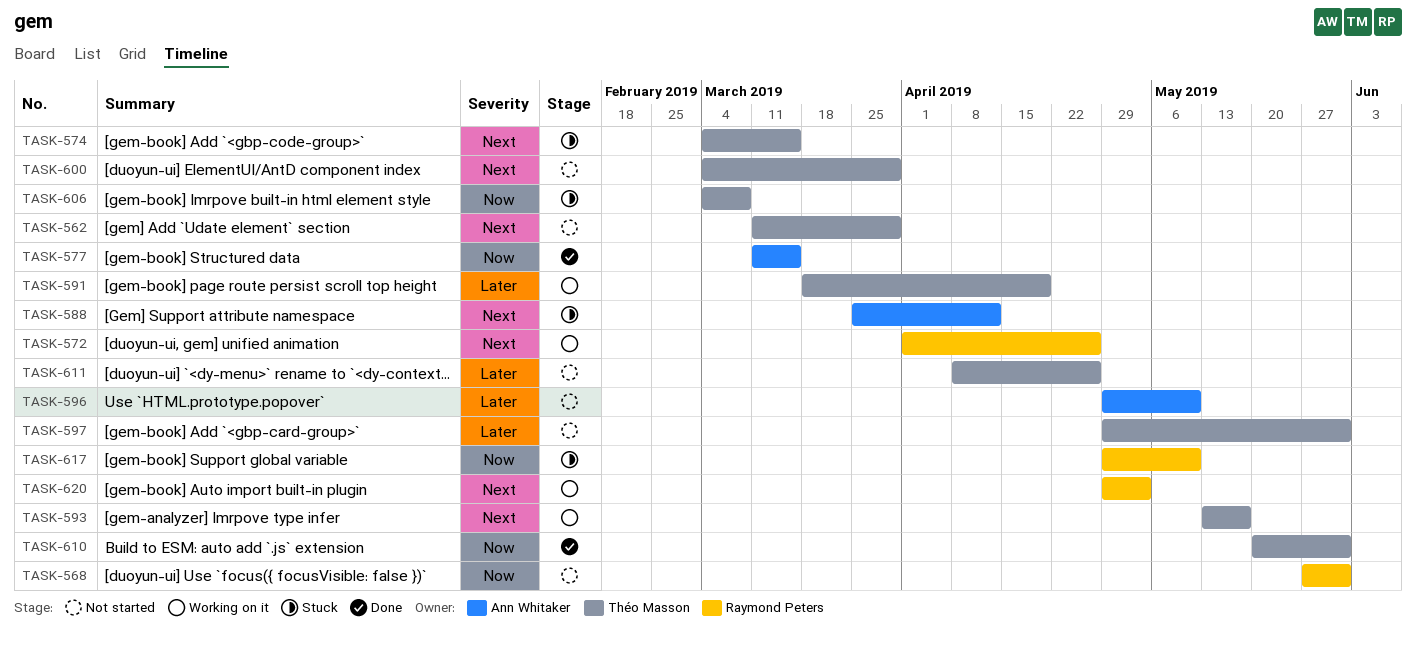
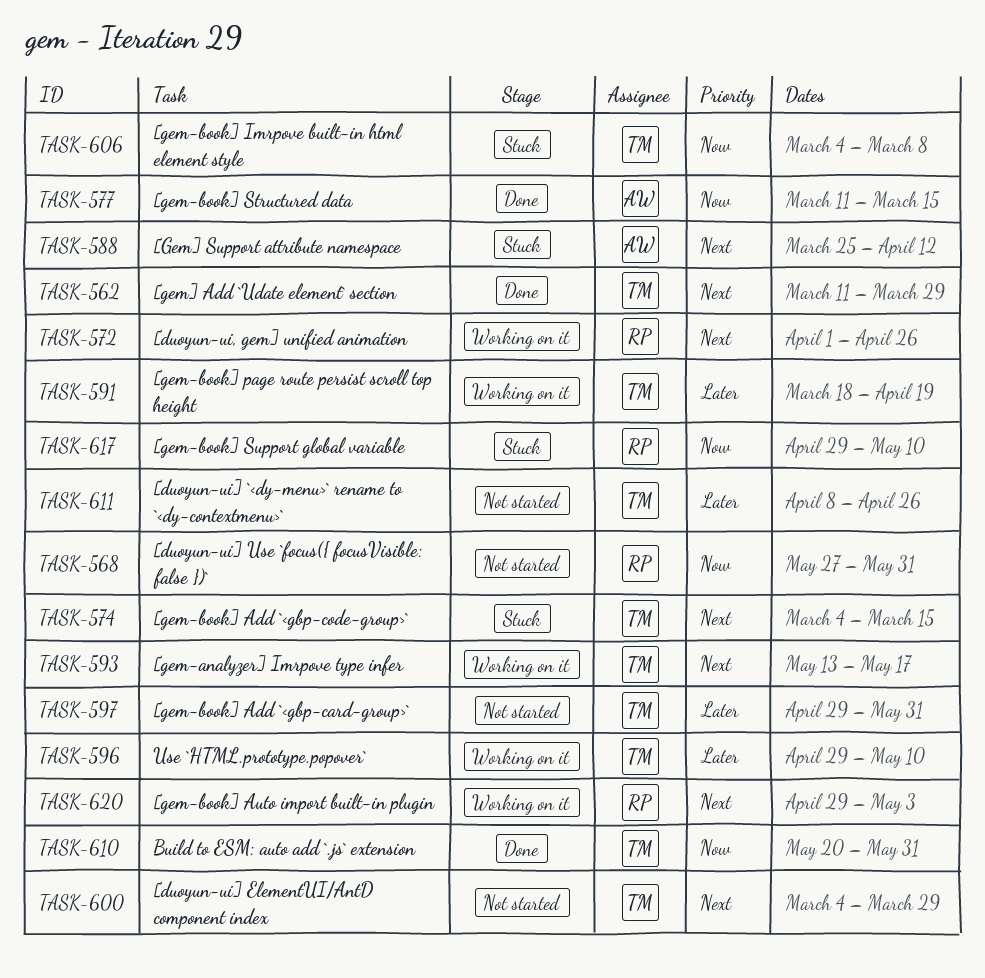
TASK-562, status: Not started -> Done
TASK-596, status: Not started -> Working on it
TASK-596, owner: Ann Whitaker -> Théo Masson

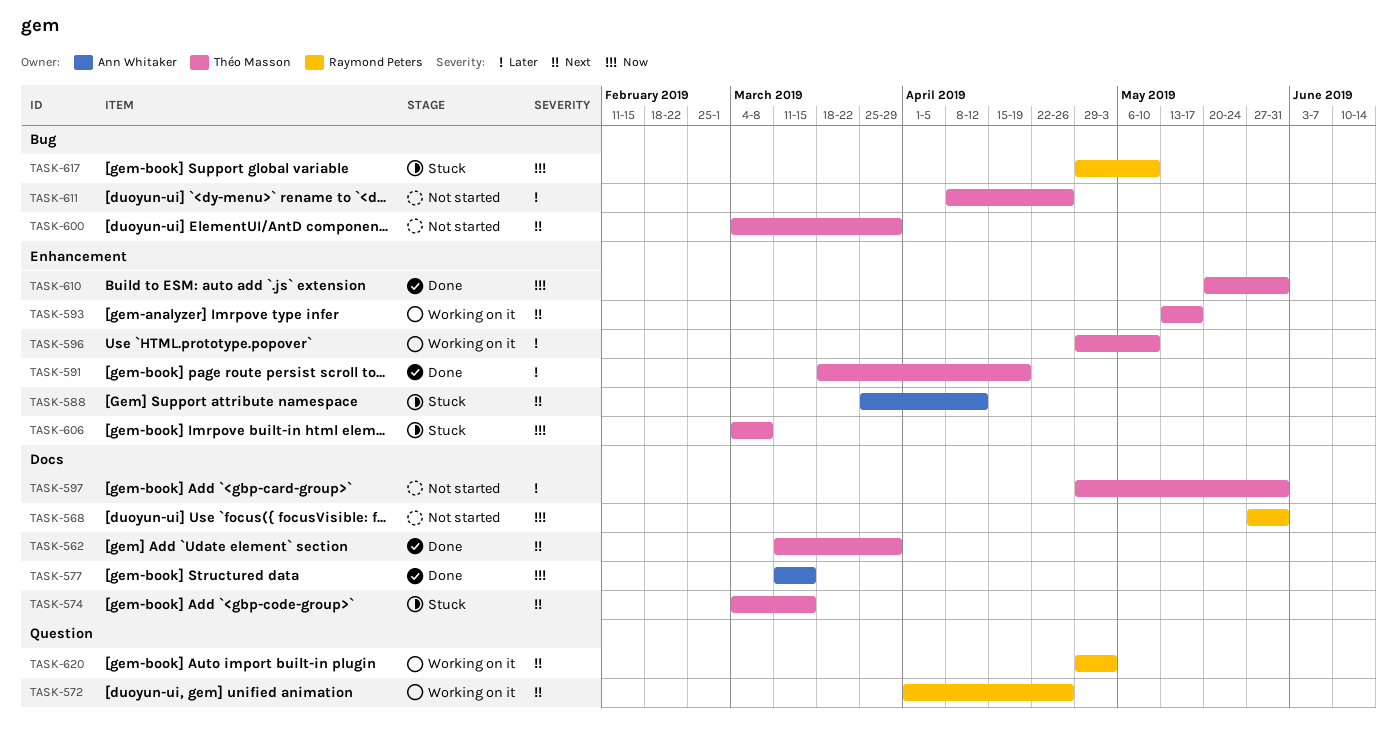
TASK-591, status: Working on it -> Done

